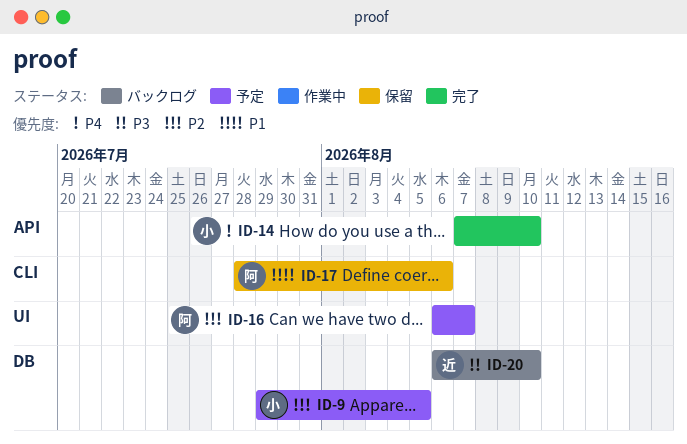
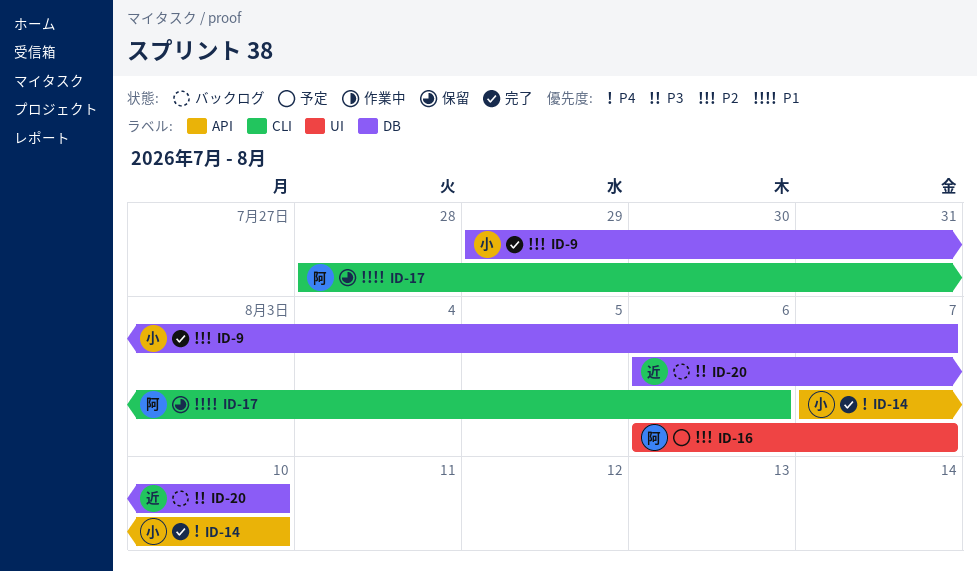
ID-9, status: 予定 -> 完了
ID-9, due: Aug 5 -> Aug 7

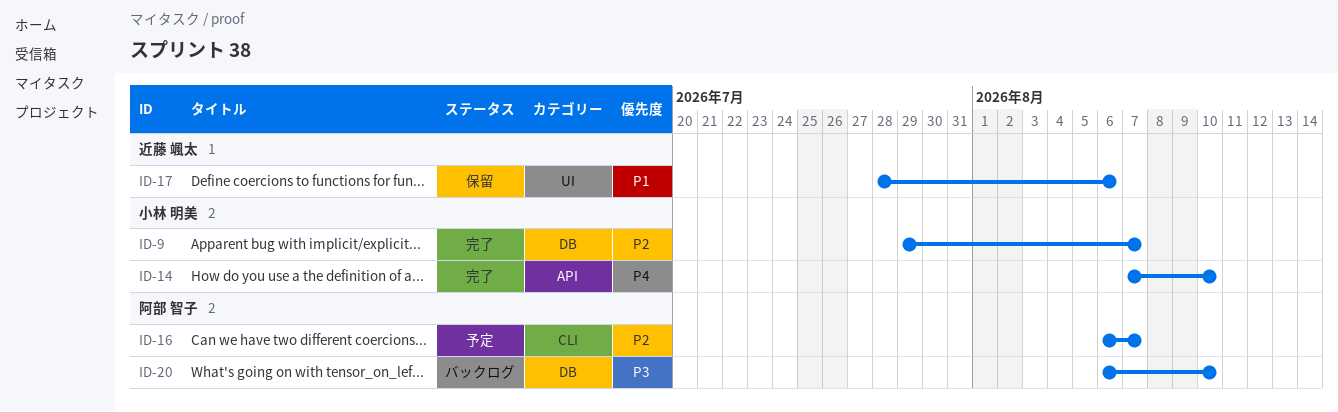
ID-16, label: UI -> CLI
ID-17, owner: 阿部 智子 -> 近藤 颯太
ID-17, label: CLI -> UI
ID-20, owner: 近藤 颯太 -> 阿部 智子

